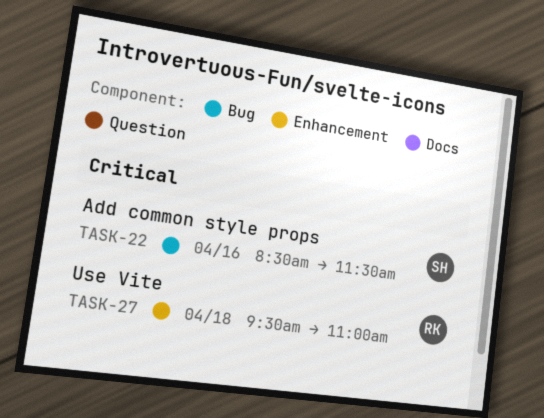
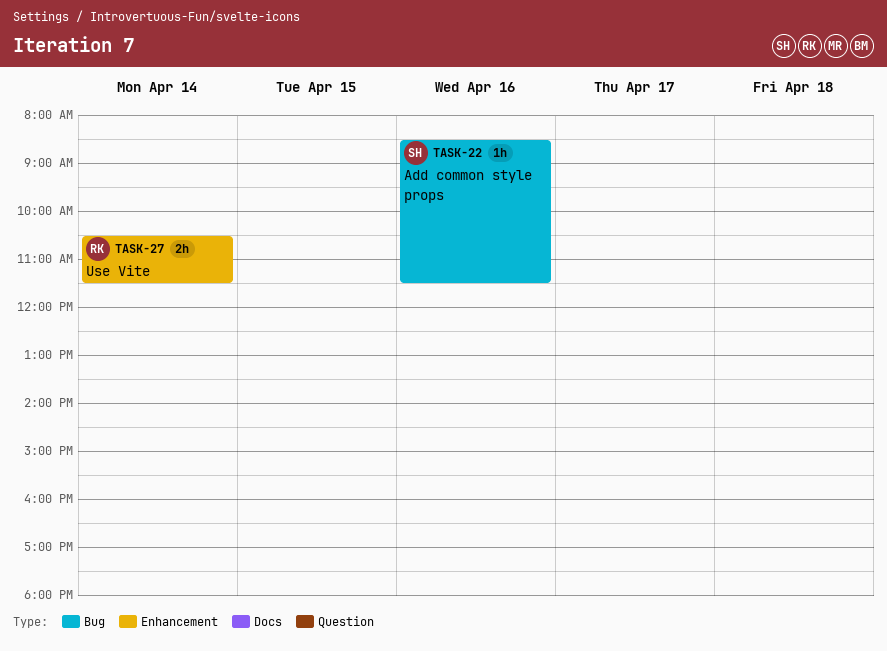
TASK-27, day: Apr 18 -> Apr 14
TASK-27, begins: 09:30 -> 10:30
TASK-27, ends: 11:00 -> 11:30

